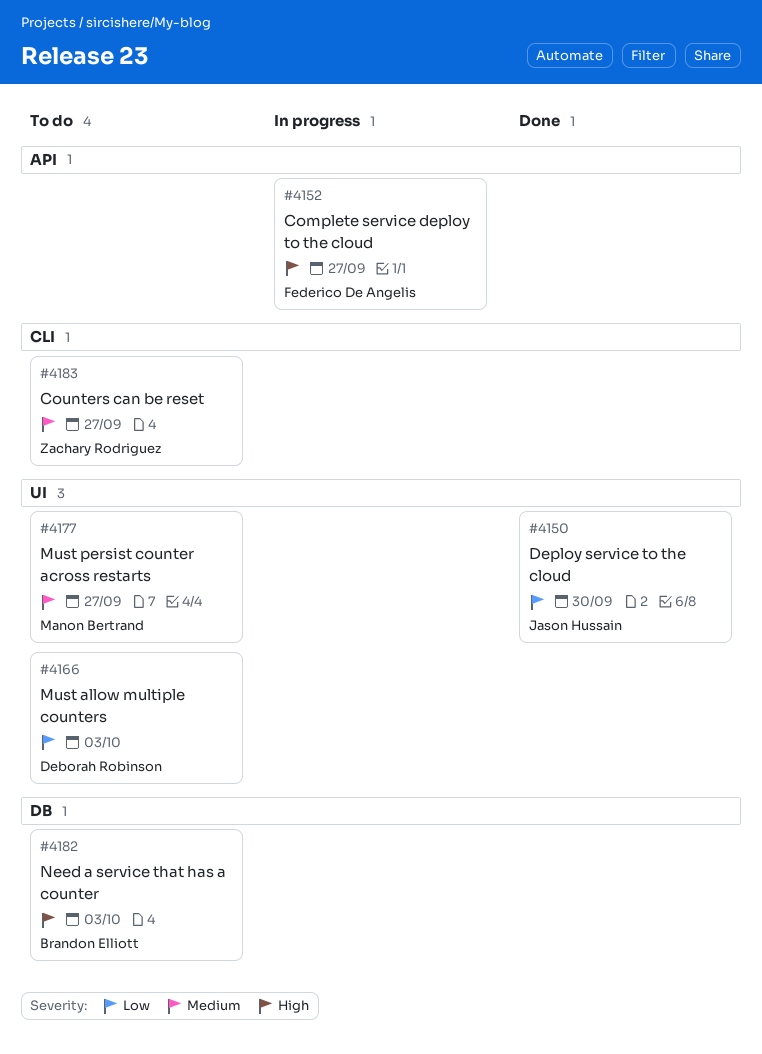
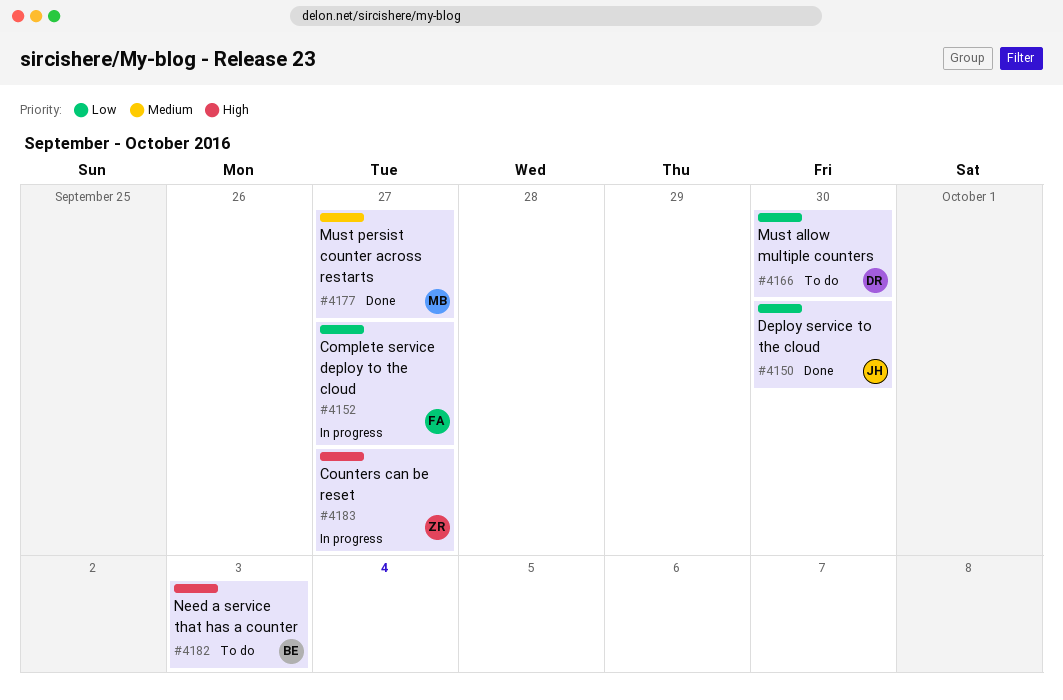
#4152, priority: High -> Low
#4166, due: Oct 3 -> Sep 30
#4177, status: To do -> Done
#4183, status: To do -> In progress
#4183, priority: Medium -> High

